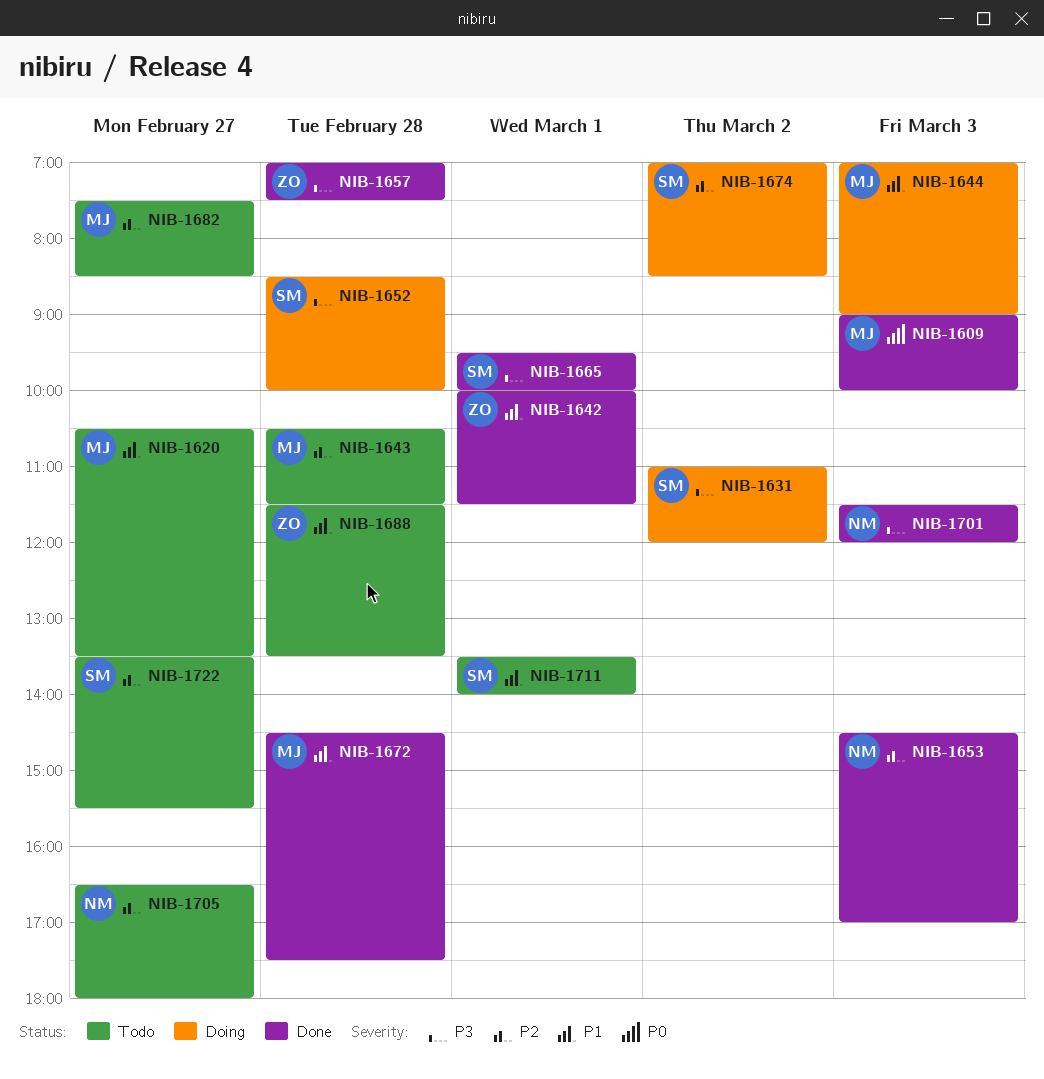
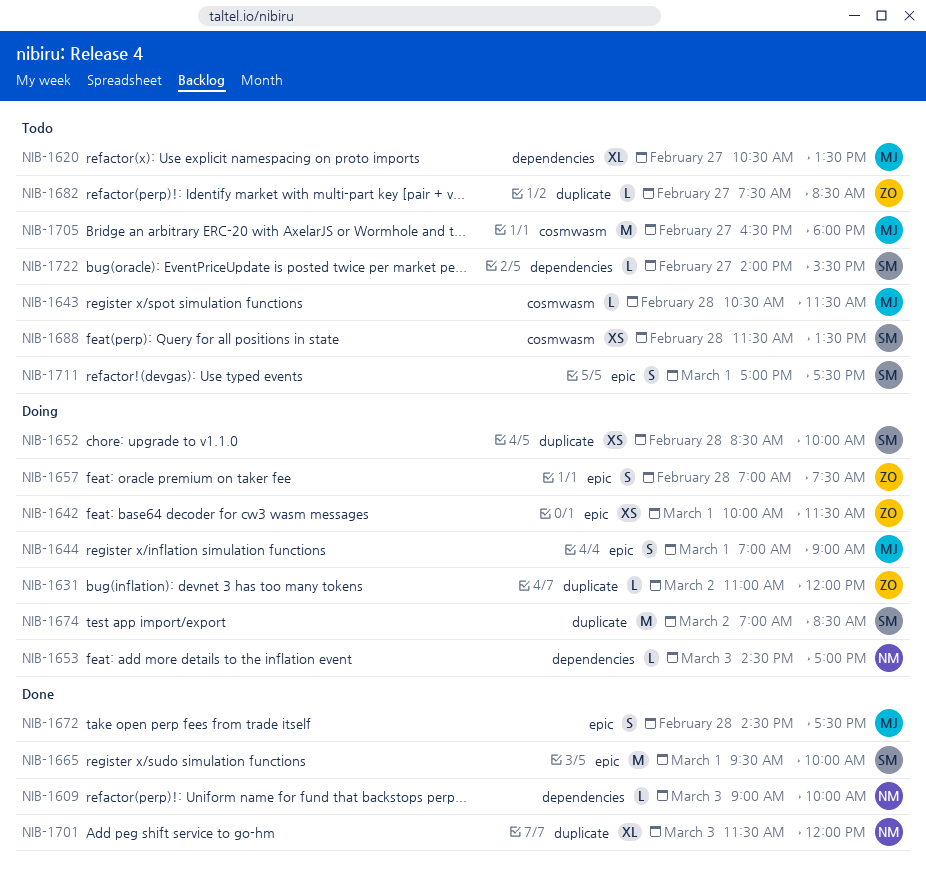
NIB-1609, owner: MJ -> NM
NIB-1631, owner: SM -> ZO
NIB-1642, status: Done -> Doing
NIB-1644, day: Mar 3 -> Mar 1
NIB-1653, status: Done -> Doing
NIB-1657, status: Done -> Doing
NIB-1682, owner: MJ -> ZO
NIB-1688, owner: ZO -> SM
NIB-1705, owner: NM -> MJ
NIB-1711, begins: 13:30 -> 17:00
NIB-1711, ends: 14:00 -> 17:30
NIB-1722, begins: 13:30 -> 14:00

